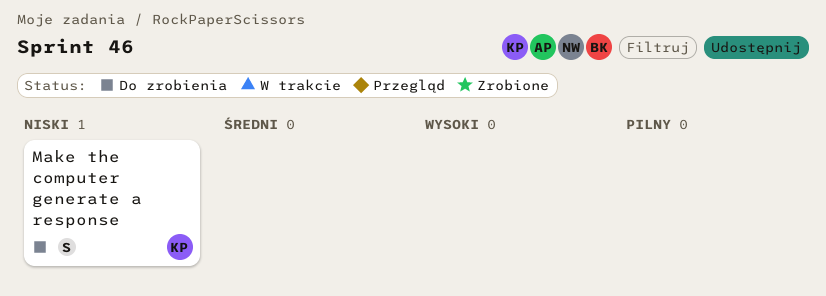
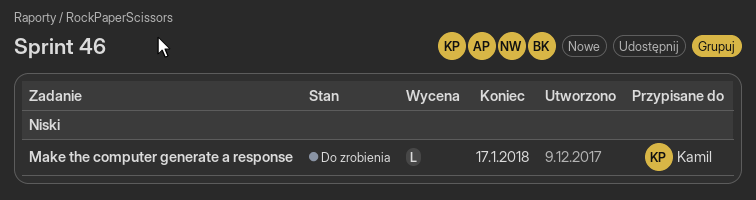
Make the computer generate a response, estimate: S -> L

